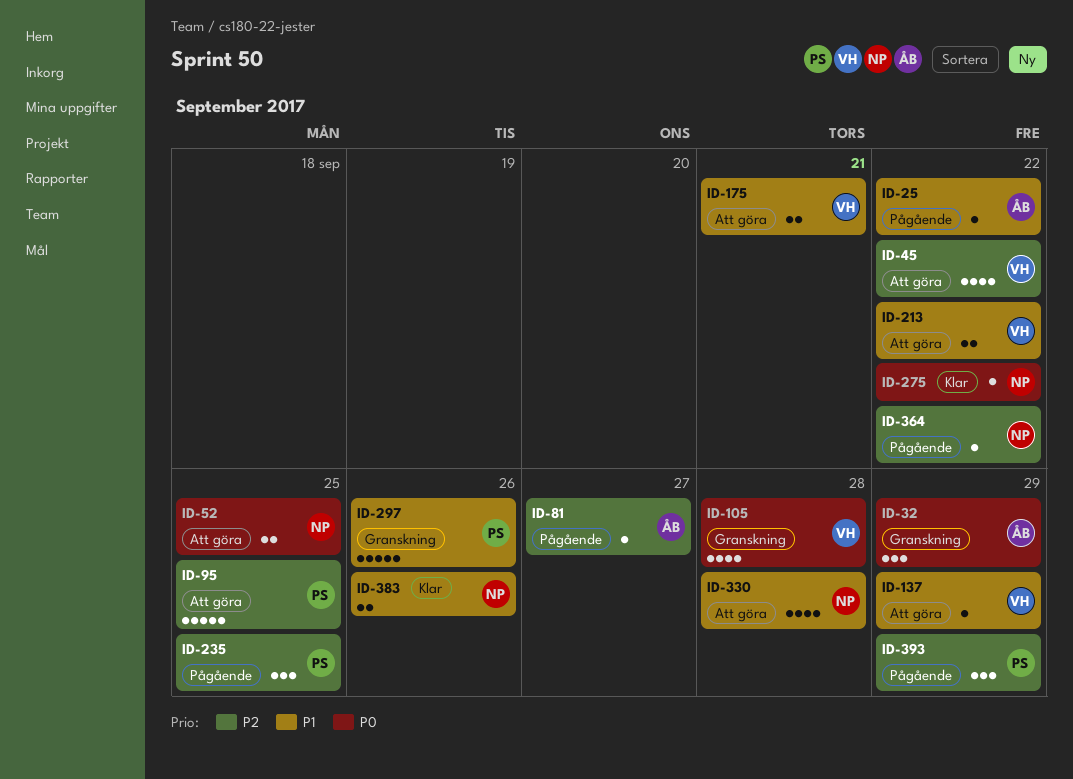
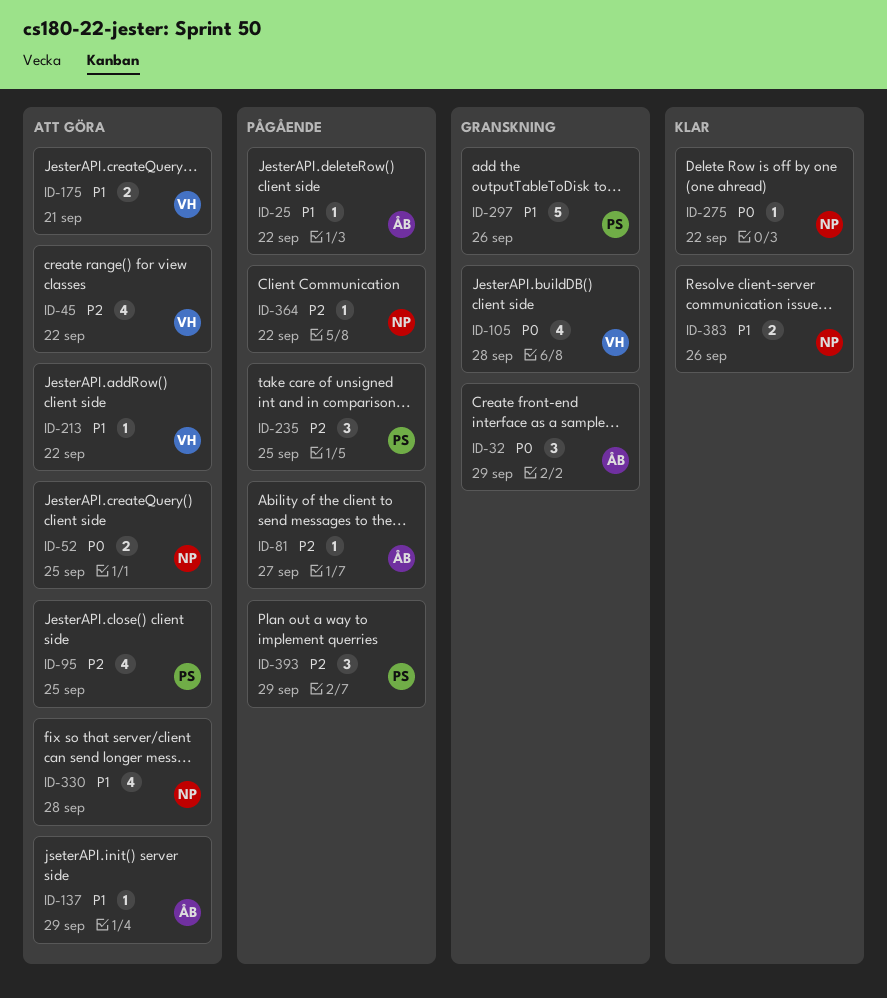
ID-95, estimate: 5 -> 4
ID-137, owner: VH -> ÅB
ID-213, estimate: 2 -> 1

